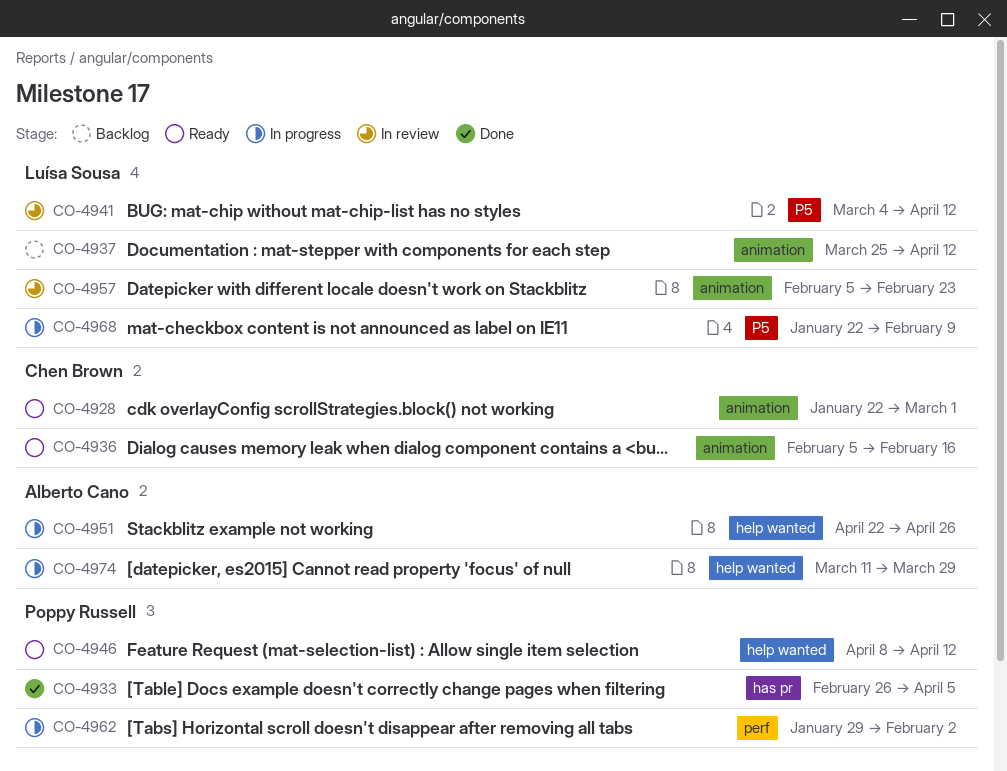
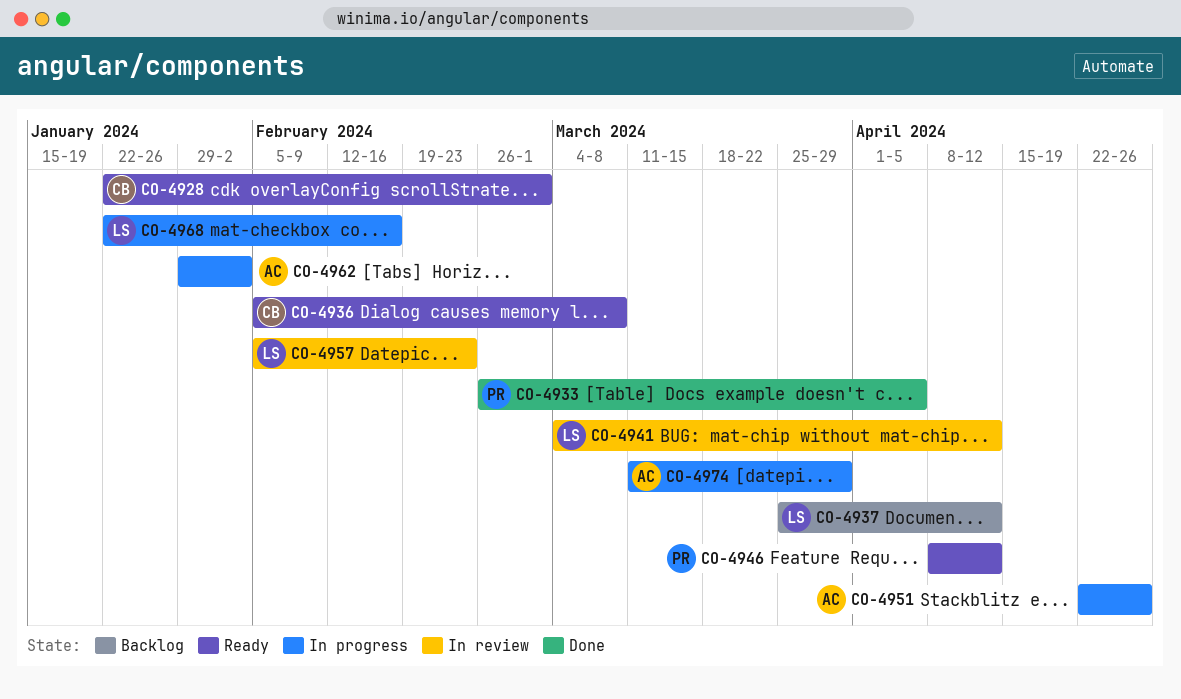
CO-4936, due: Feb 16 -> Mar 8
CO-4962, owner: Poppy Russell -> Alberto Cano
CO-4968, due: Feb 9 -> Feb 16

